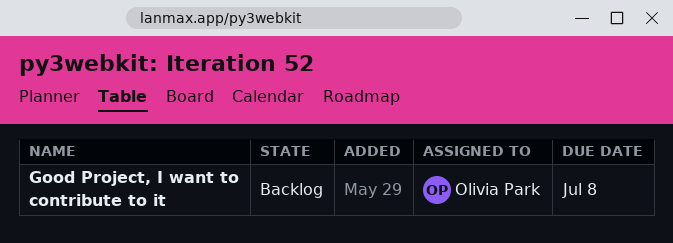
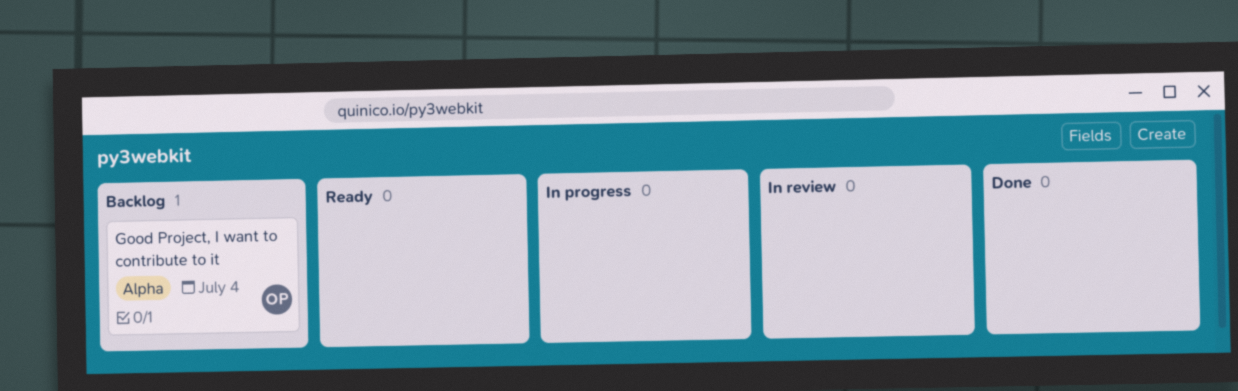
Good Project, I want to contribute to it, due: Jul 8 -> Jul 4

